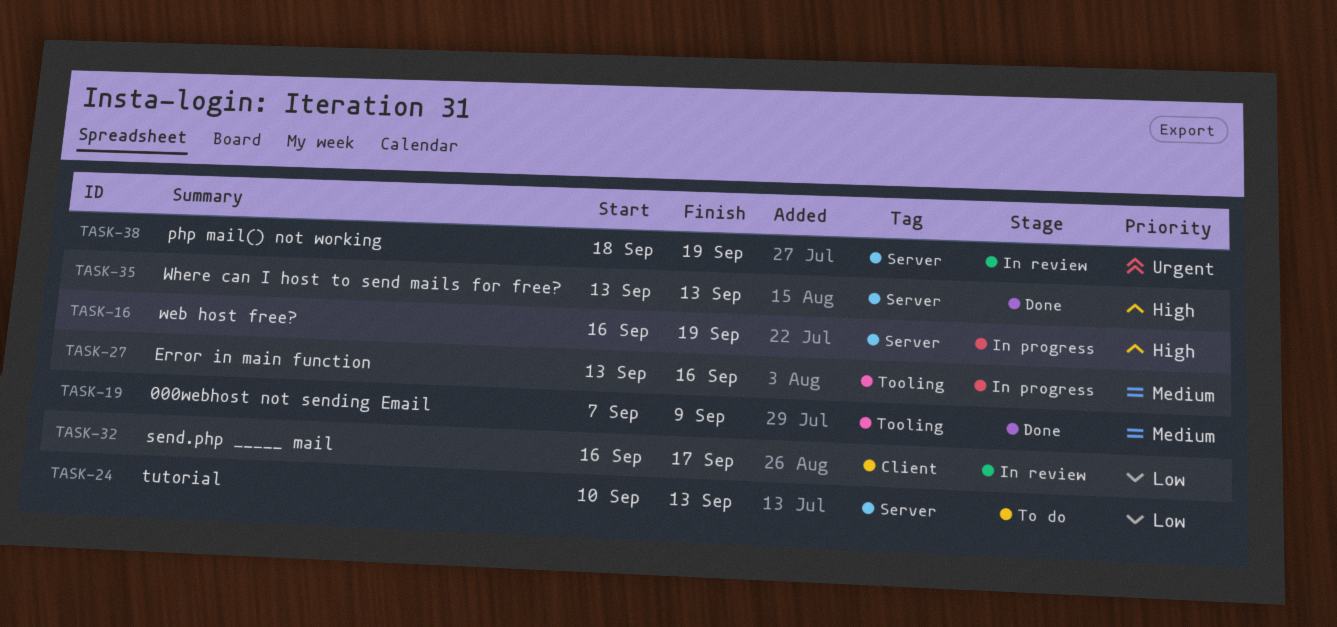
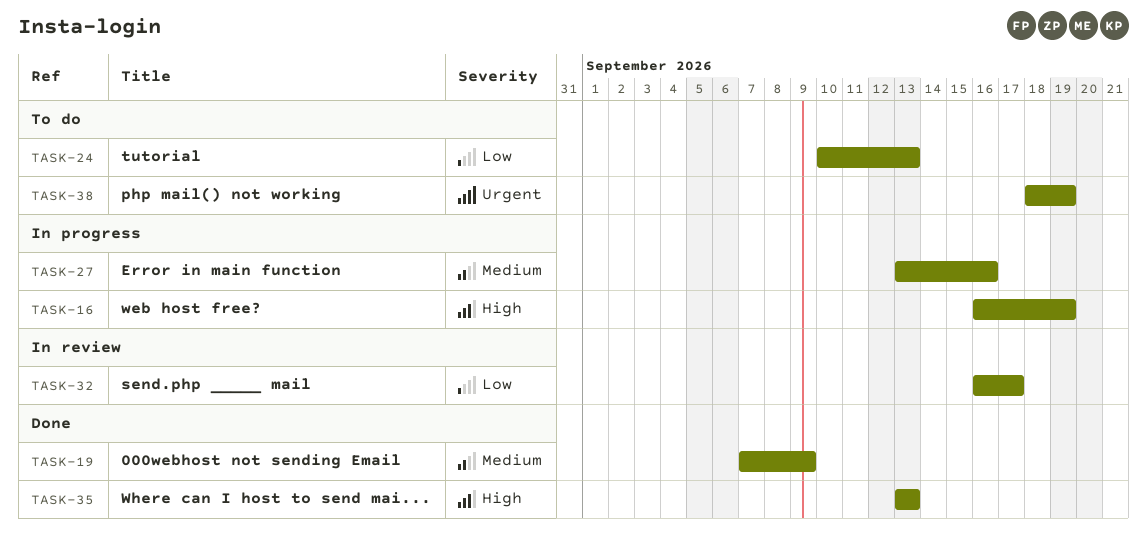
TASK-38, status: In review -> To do

